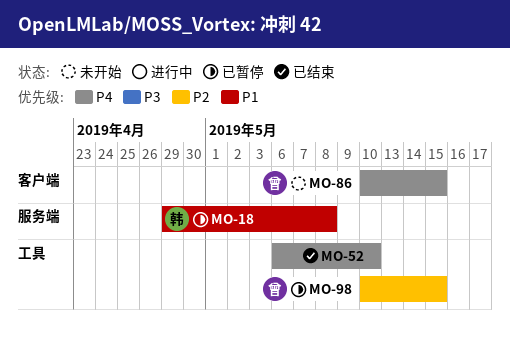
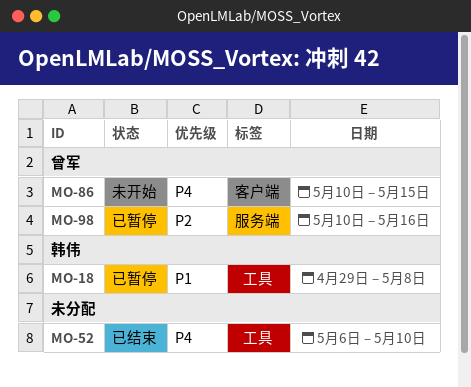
MO-18, label: 服务端 -> 工具
MO-98, label: 工具 -> 服务端
MO-98, due: May 15 -> May 16

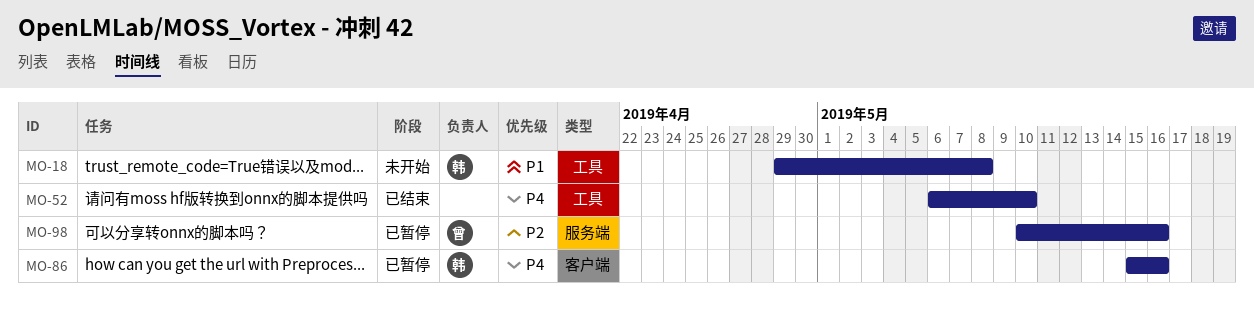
MO-18, status: 已暂停 -> 未开始
MO-86, status: 未开始 -> 已暂停
MO-86, owner: 曾军 -> 韩伟
MO-86, start: May 10 -> May 15
MO-86, due: May 15 -> May 16

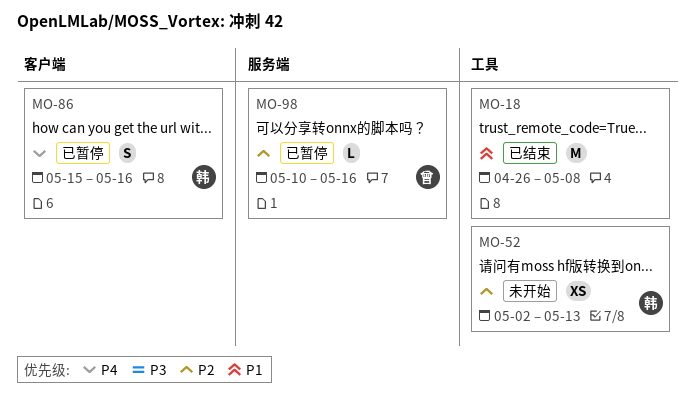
MO-18, status: 未开始 -> 已结束
MO-18, owner: 韩 -> none
MO-18, start: Apr 29 -> Apr 26
MO-52, status: 已结束 -> 未开始
MO-52, owner: none -> 韩
MO-52, priority: P4 -> P2
MO-52, start: May 6 -> May 2
MO-52, due: May 10 -> May 13

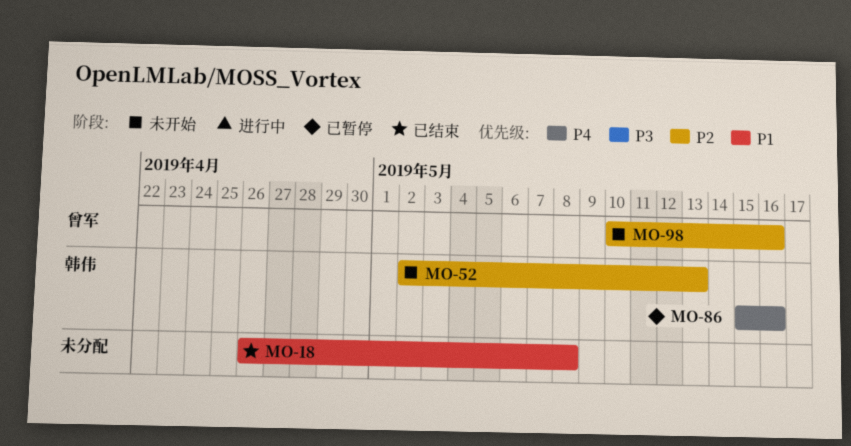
MO-98, status: 已暂停 -> 未开始

